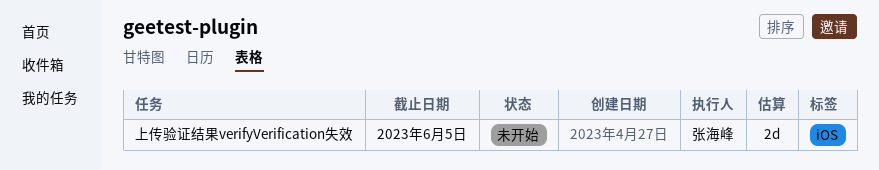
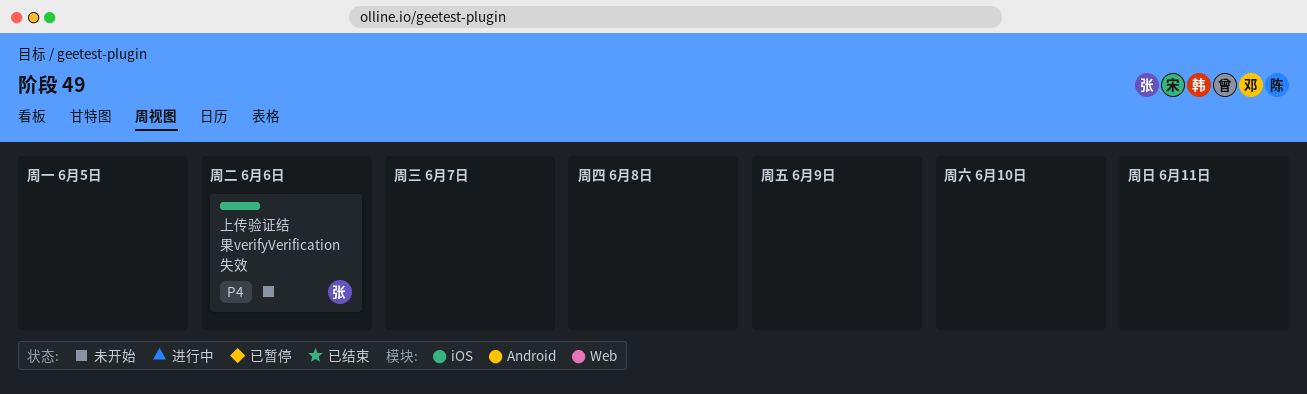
上传验证结果verifyVerification失效, due: Jun 5 -> Jun 6

